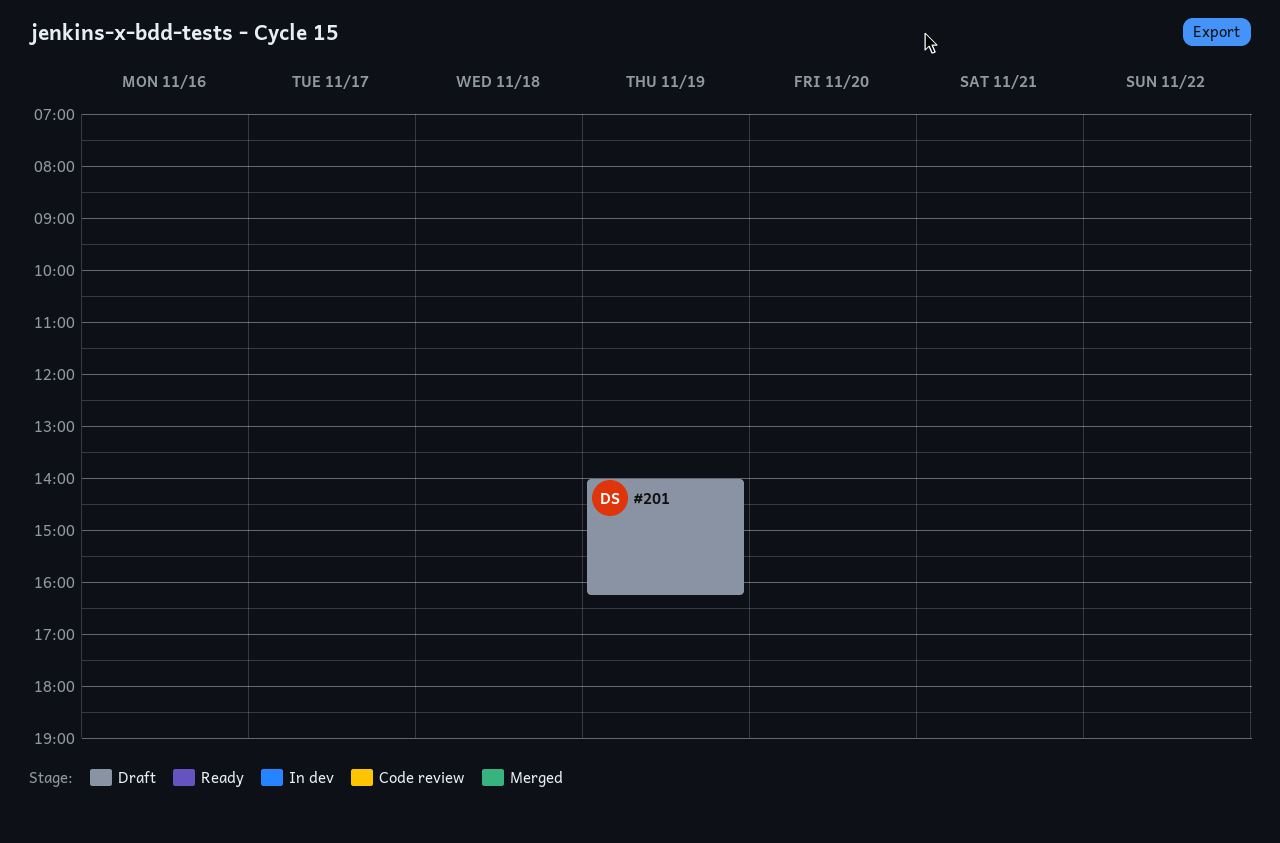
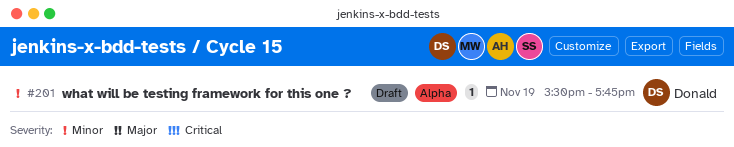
#201, begins: 14:00 -> 15:30
#201, ends: 16:15 -> 17:45

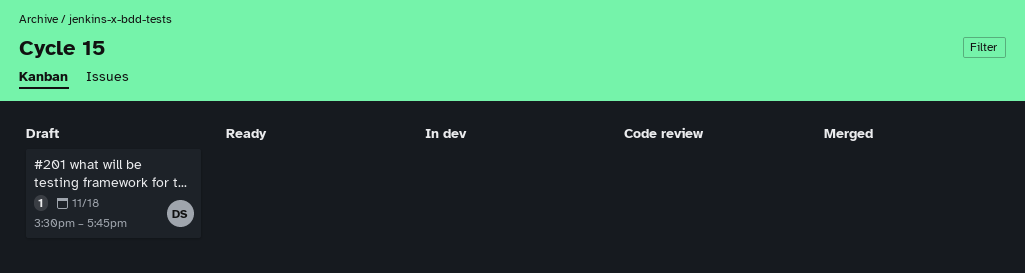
#201, day: Nov 19 -> Nov 18

